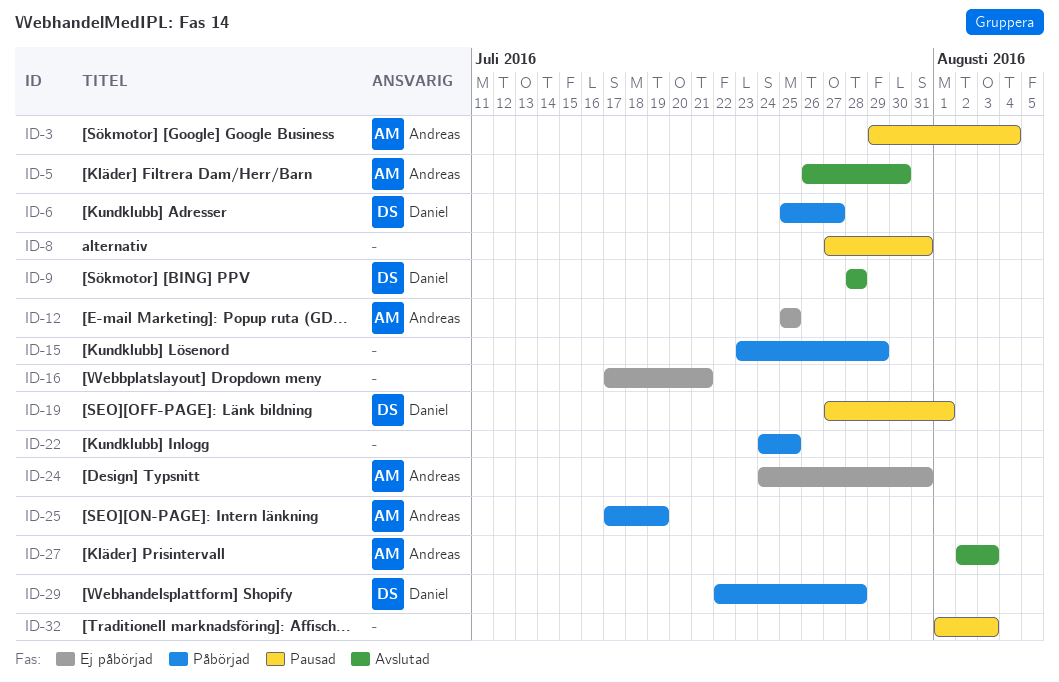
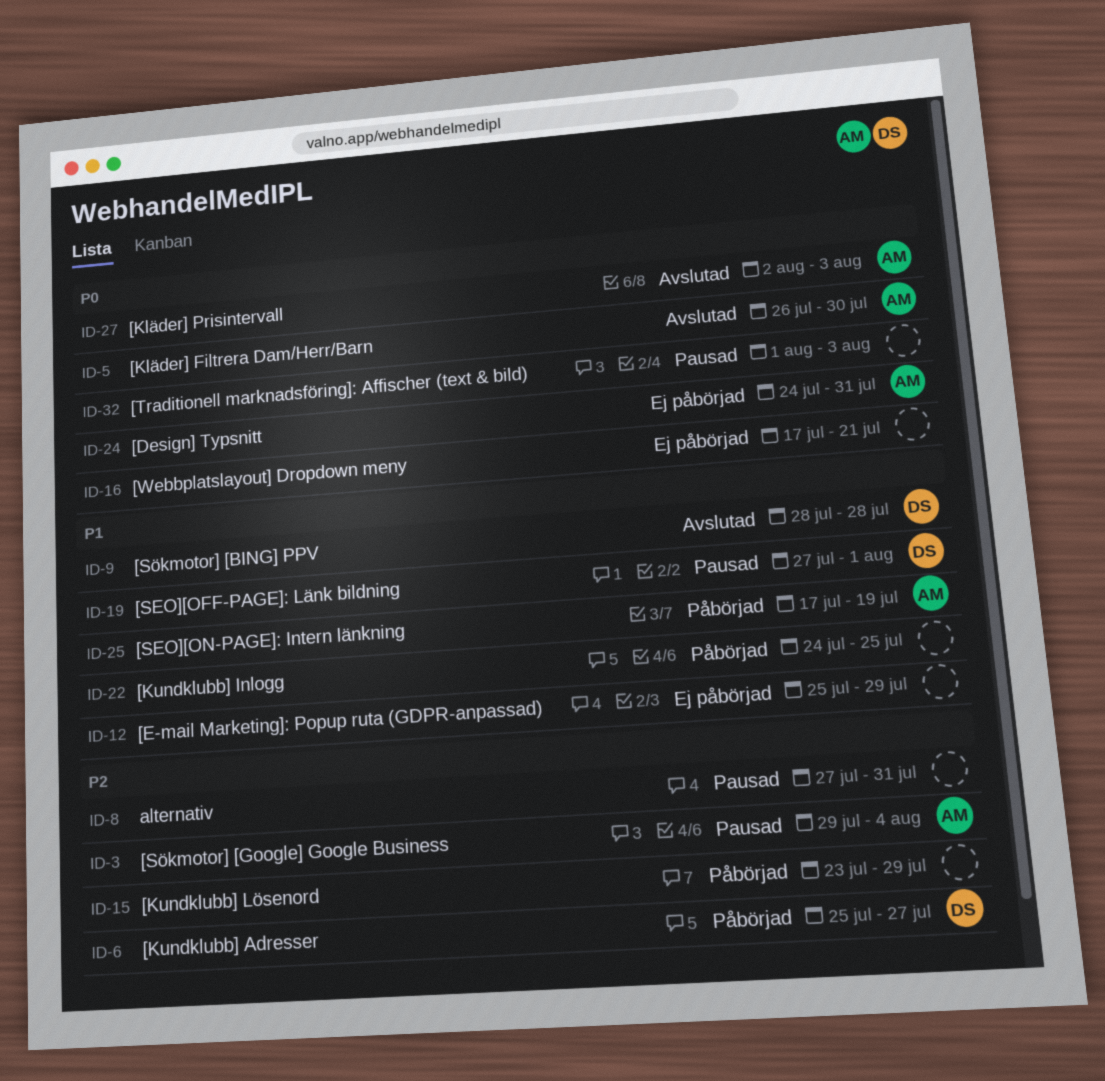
ID-12, owner: Andreas -> none
ID-12, due: Jul 25 -> Jul 29
ID-29: present -> none

